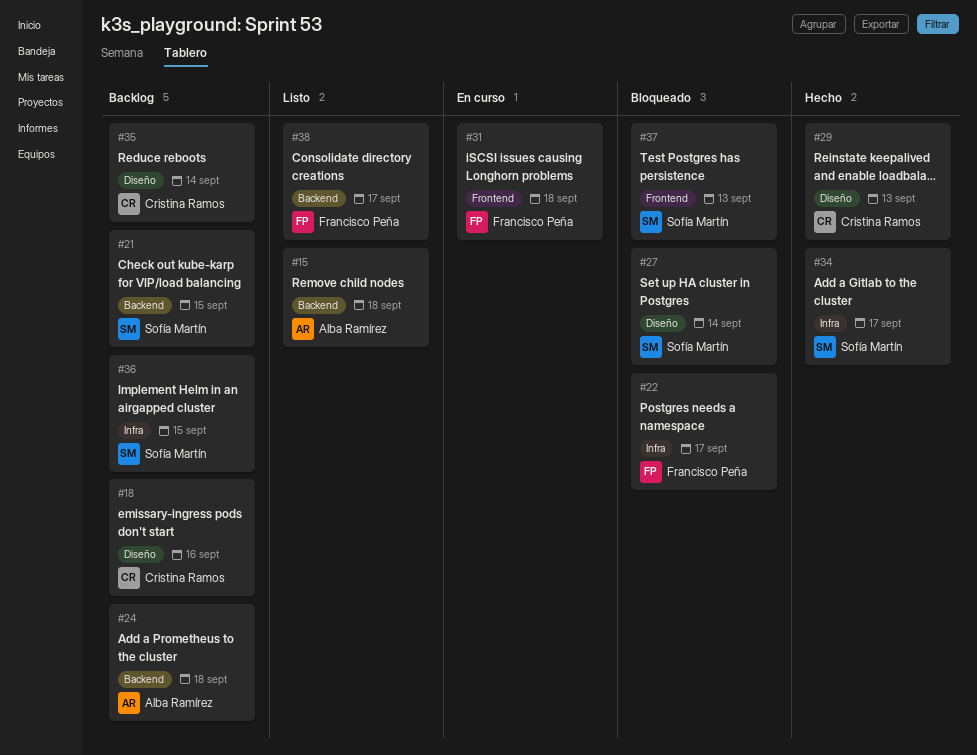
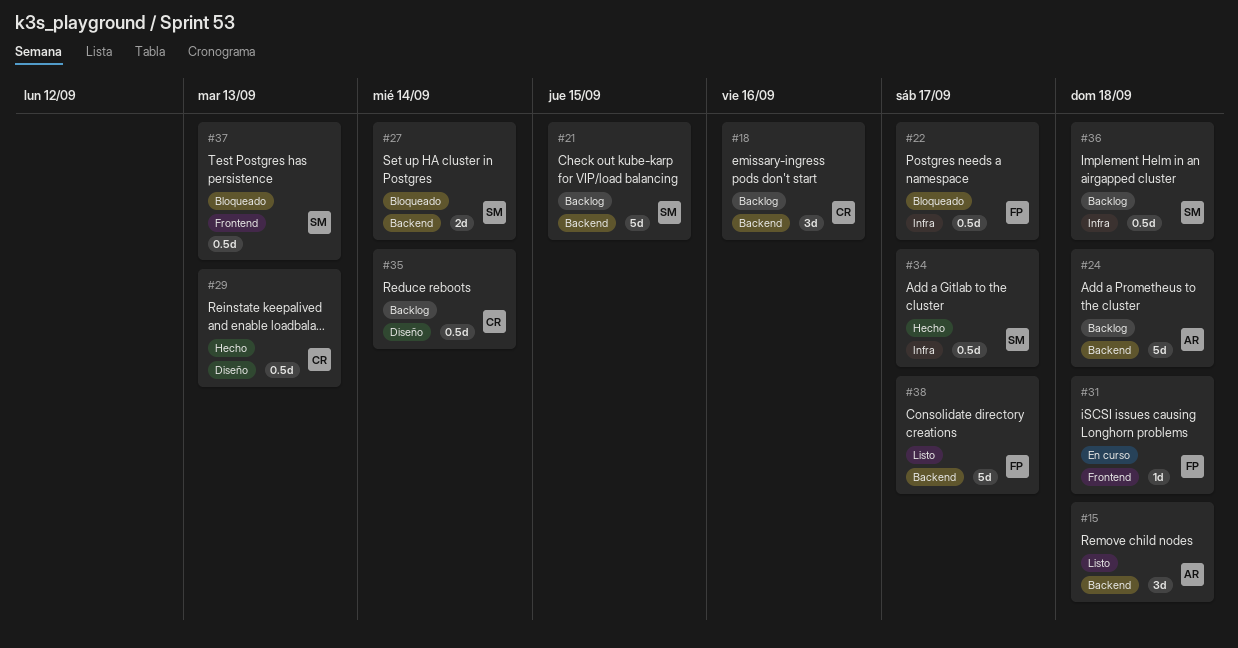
#18, label: Diseño -> Backend
#27, label: Diseño -> Backend
#36, due: Sep 15 -> Sep 18

